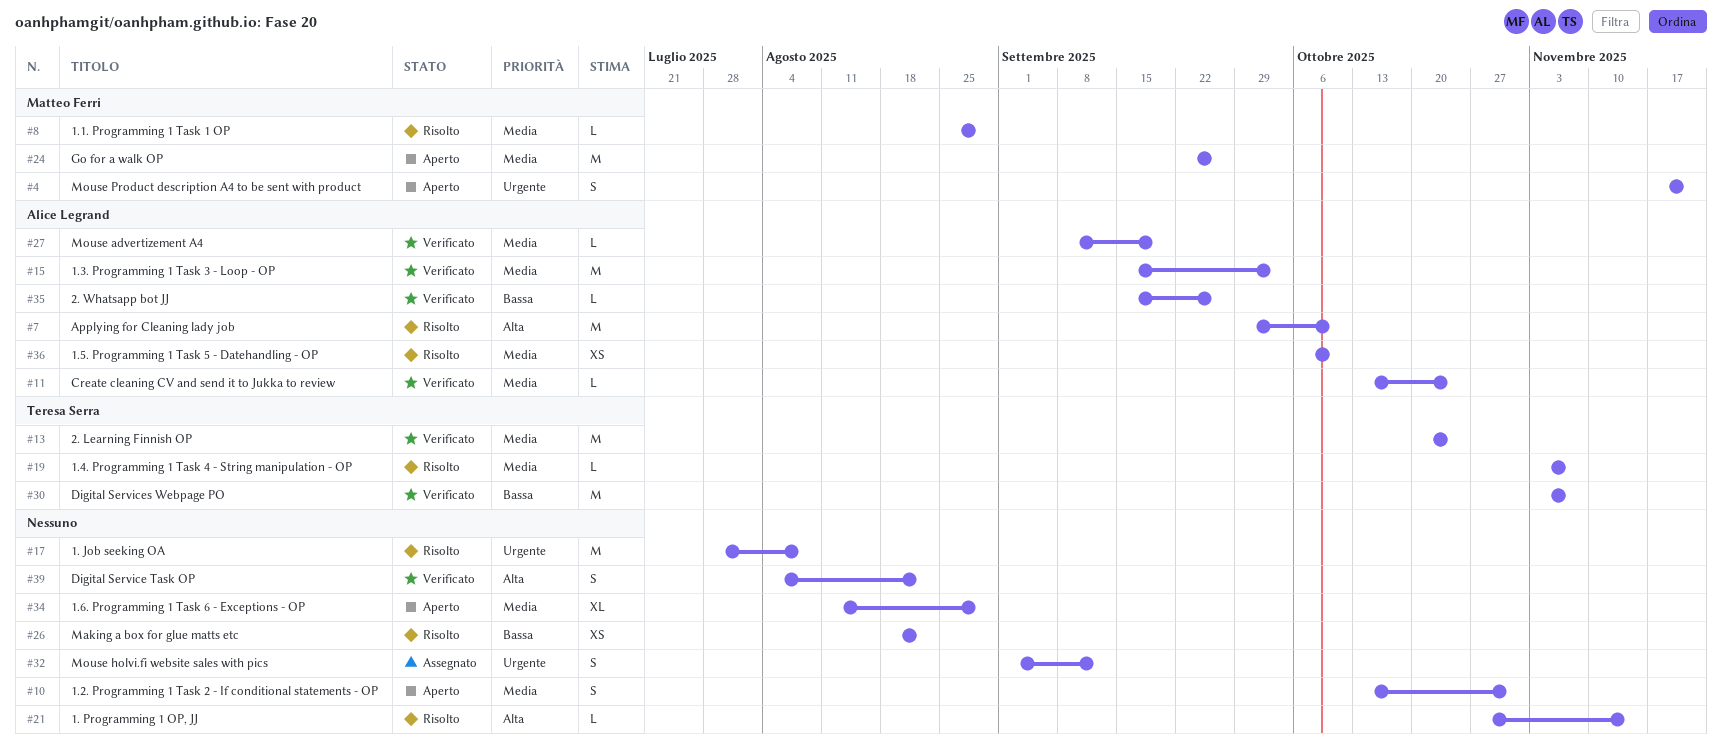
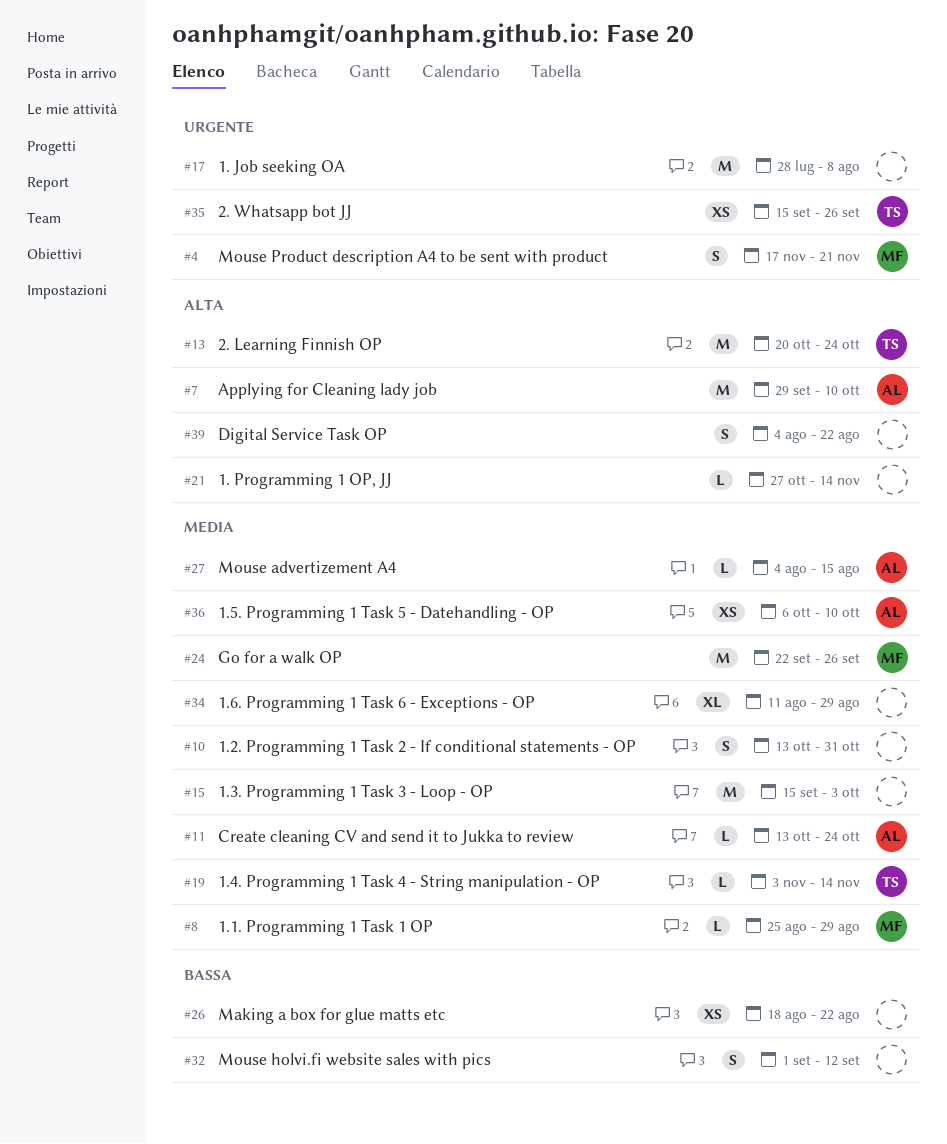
#13, priority: Media -> Alta
#15, owner: Alice Legrand -> none
#19, due: Nov 7 -> Nov 14
#27, start: Sep 8 -> Aug 4
#27, due: Sep 19 -> Aug 15
#30: present -> none
#32, priority: Urgente -> Bassa
#35, owner: Alice Legrand -> Teresa Serra
#35, priority: Bassa -> Urgente
#35, estimate: L -> XS

